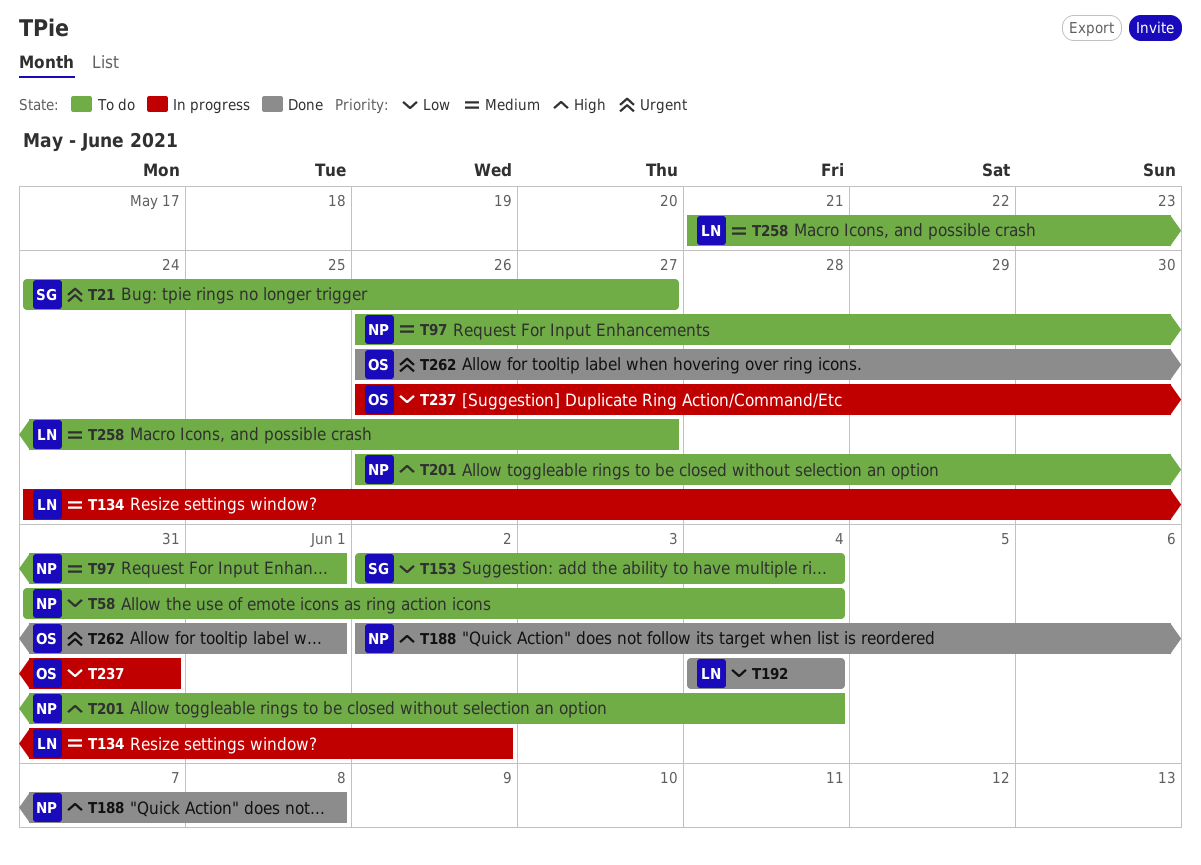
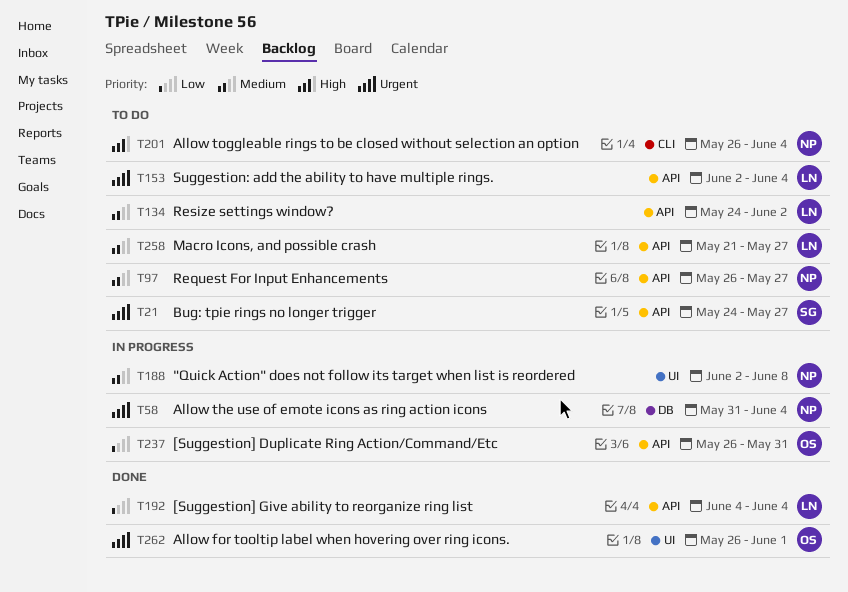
T58, status: To do -> In progress
T58, priority: Low -> Urgent
T97, due: Jun 1 -> May 27
T134, status: In progress -> To do
T153, owner: SG -> LN
T153, priority: Low -> Urgent
T188, status: Done -> In progress
T188, priority: High -> Medium

